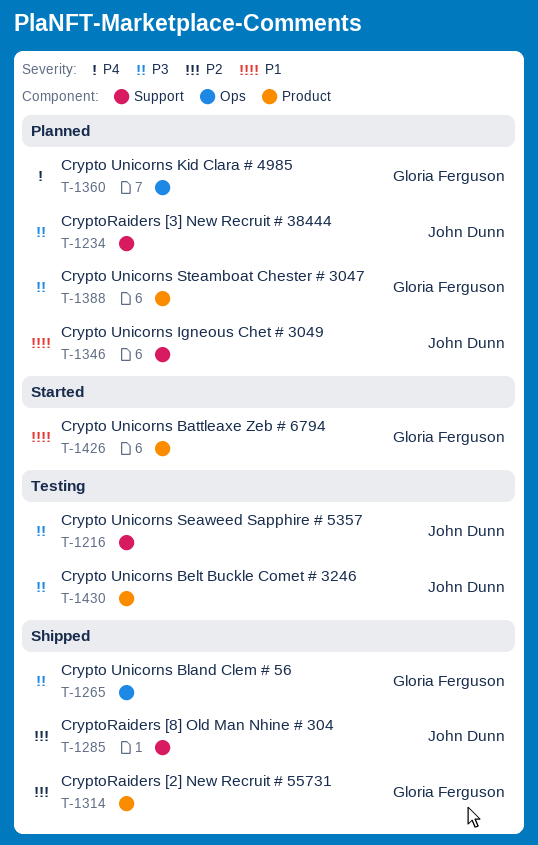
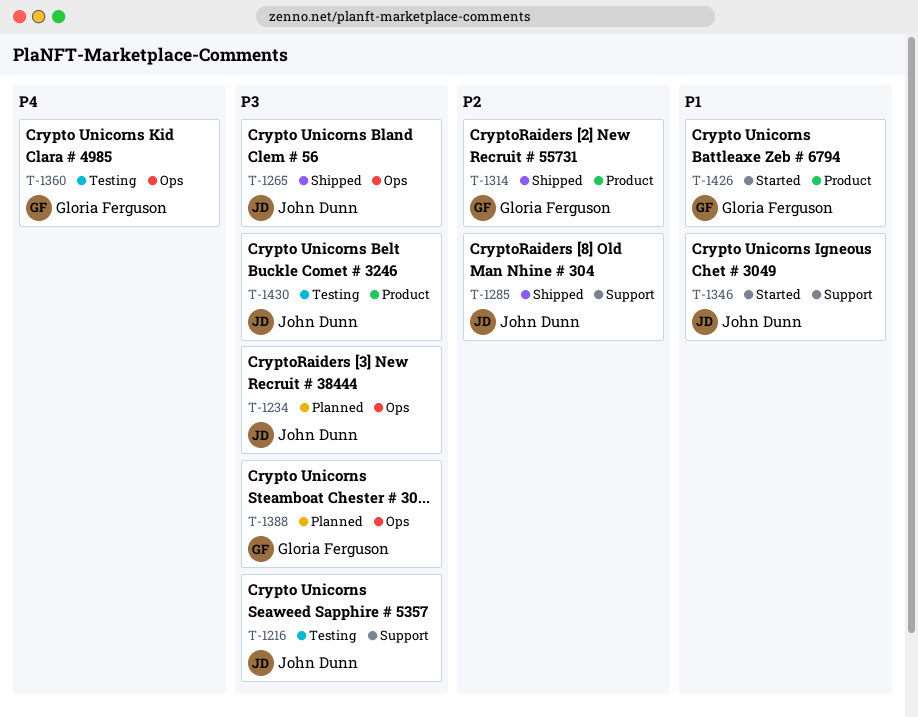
T-1234, label: Support -> Ops
T-1265, owner: Gloria Ferguson -> John Dunn
T-1346, status: Planned -> Started
T-1360, status: Planned -> Testing
T-1388, label: Product -> Ops

